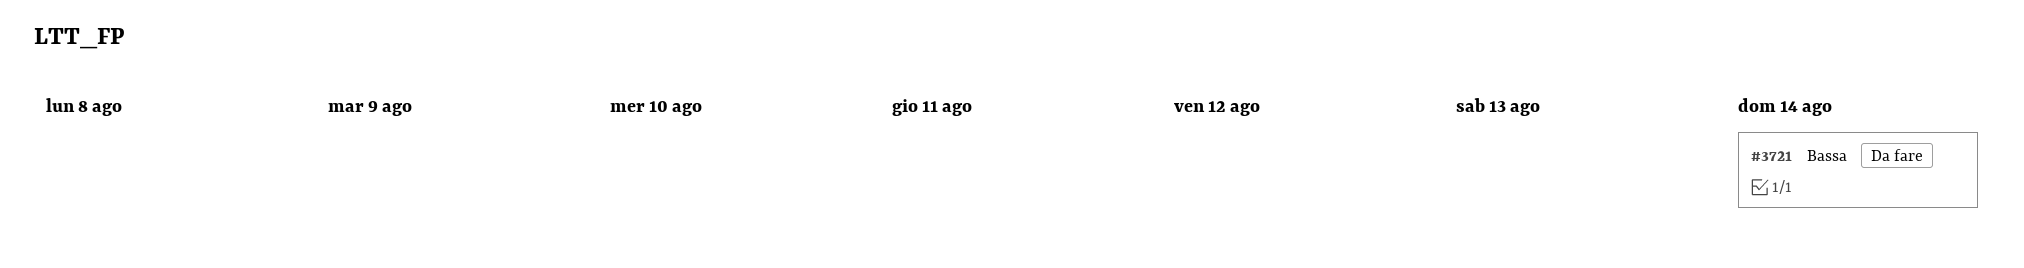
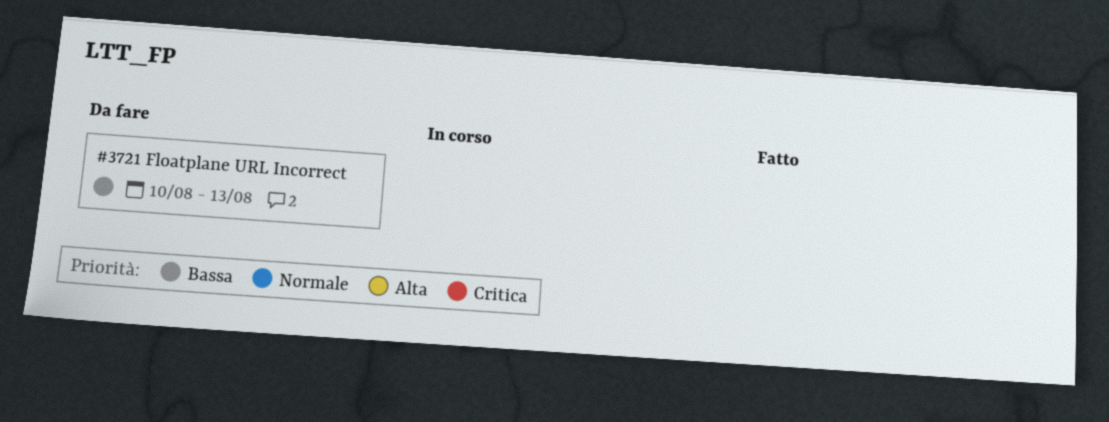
#3721, due: Aug 14 -> Aug 13

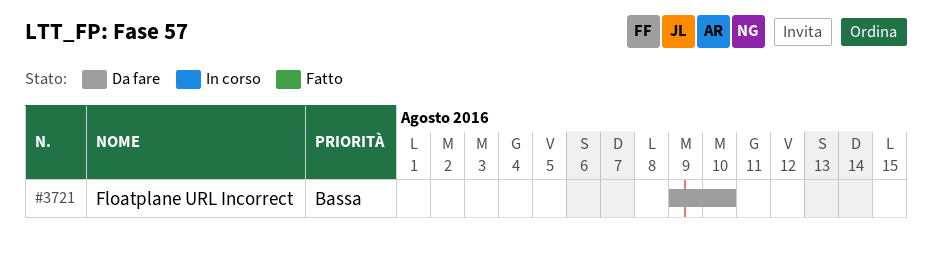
#3721, start: Aug 10 -> Aug 9
#3721, due: Aug 13 -> Aug 10

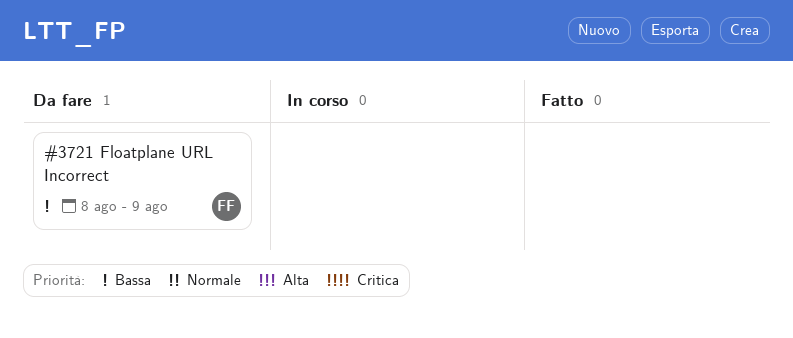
#3721, start: Aug 9 -> Aug 8
#3721, due: Aug 10 -> Aug 9

